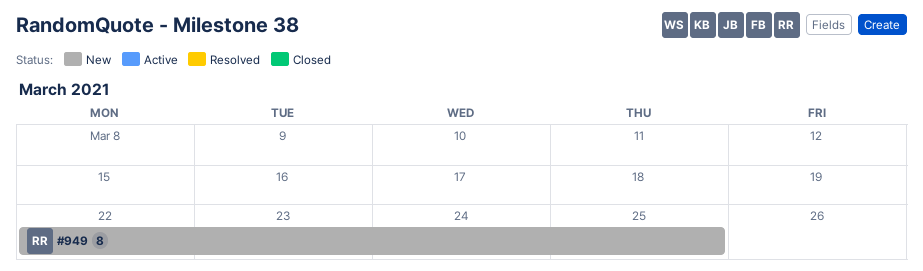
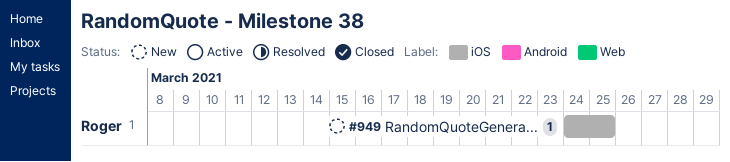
#949, estimate: 8 -> 1
#949, start: Mar 22 -> Mar 24

